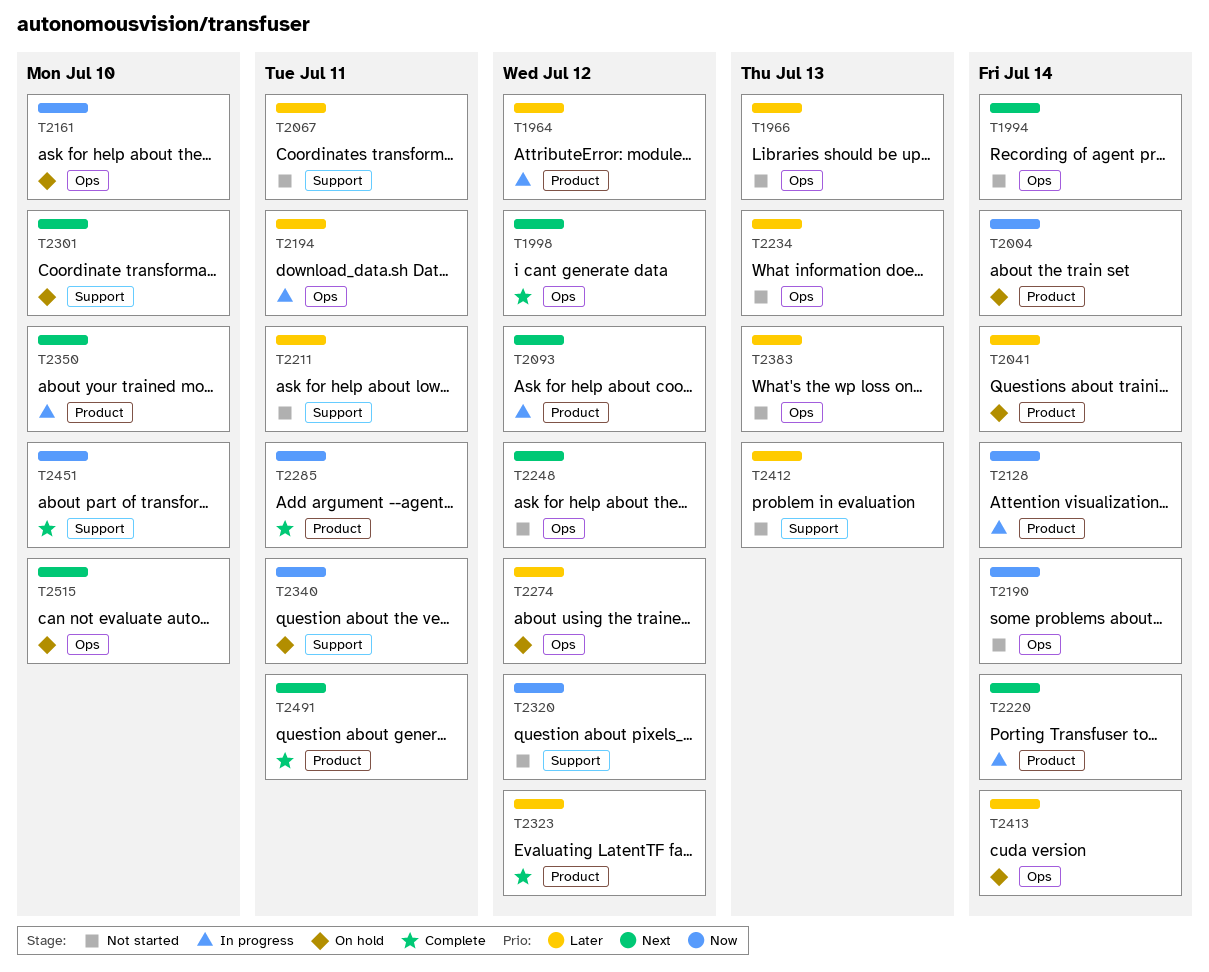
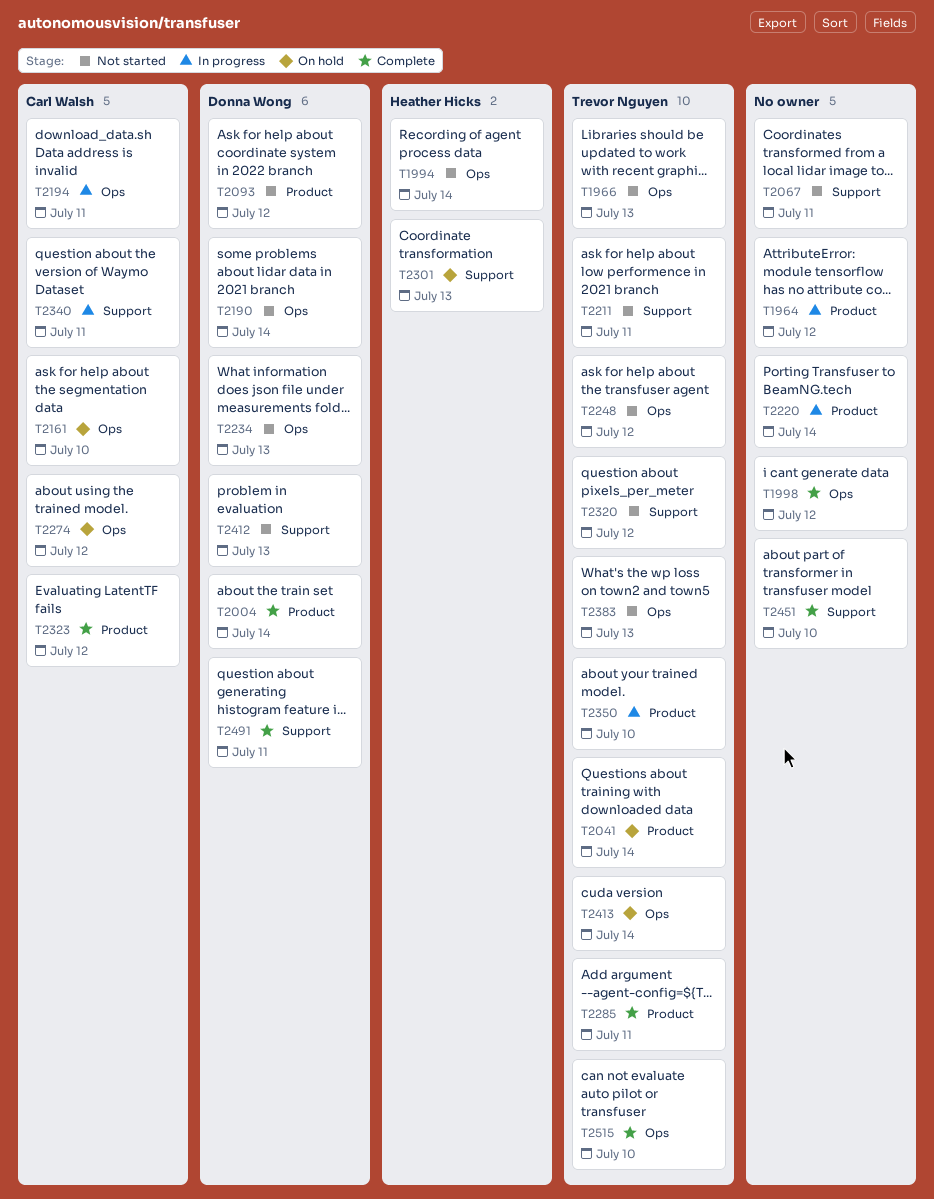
T2004, status: On hold -> Complete
T2093, status: In progress -> Not started
T2128: present -> none
T2301, due: Jul 10 -> Jul 13
T2340, status: On hold -> In progress
T2491, label: Product -> Support
T2515, status: On hold -> Complete

